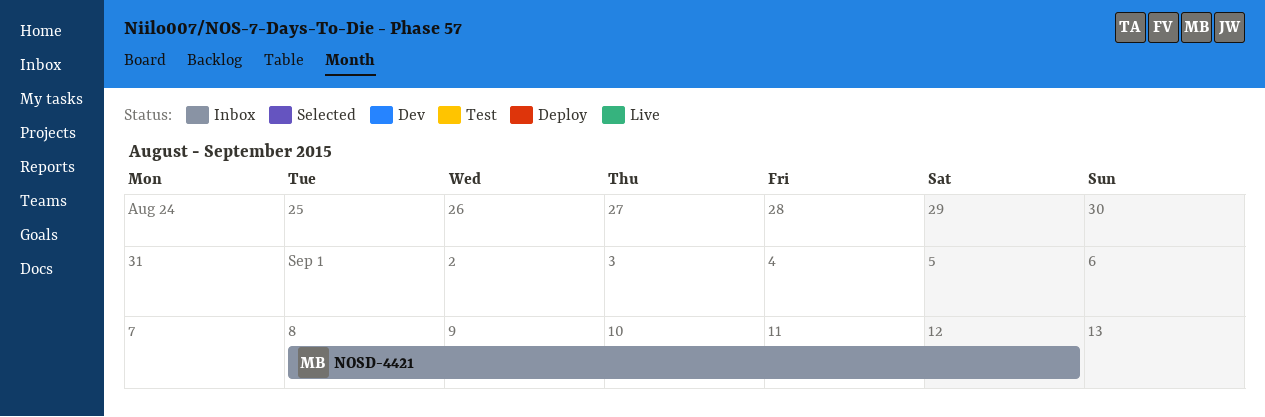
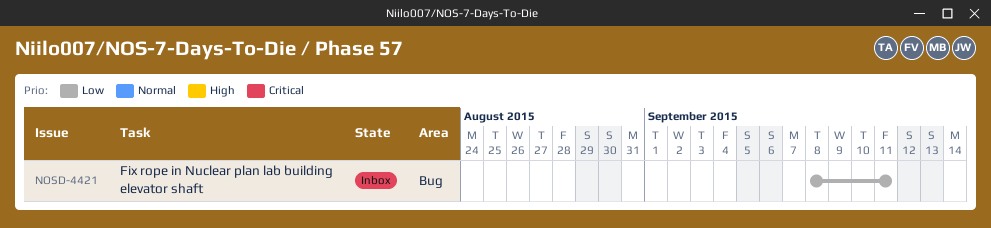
NOSD-4421, due: Sep 12 -> Sep 11

